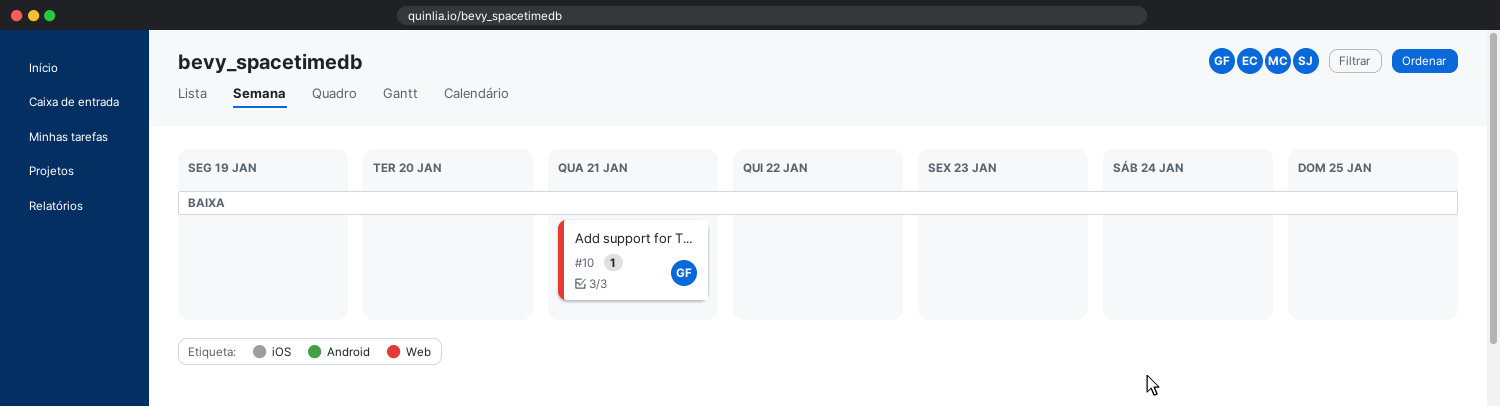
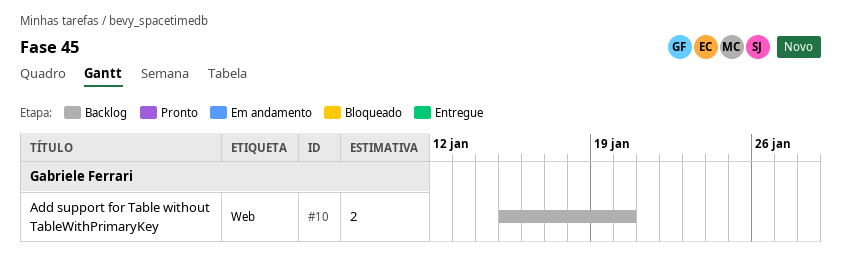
#10, estimate: 1 -> 2
#10, due: Jan 21 -> Jan 20

